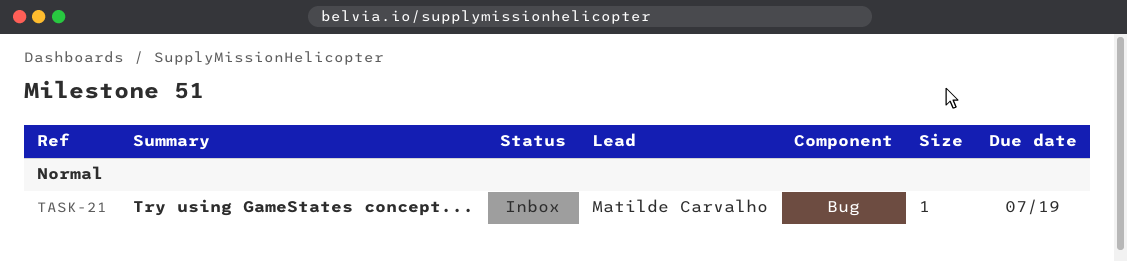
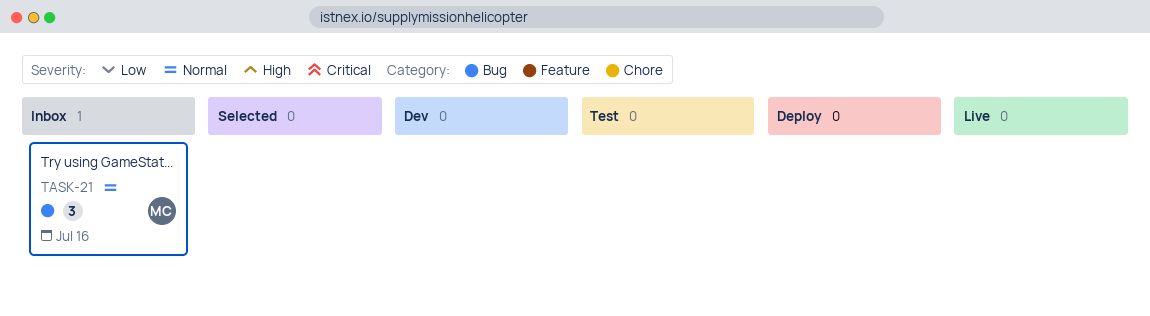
TASK-21, estimate: 1 -> 3
TASK-21, due: Jul 19 -> Jul 16

